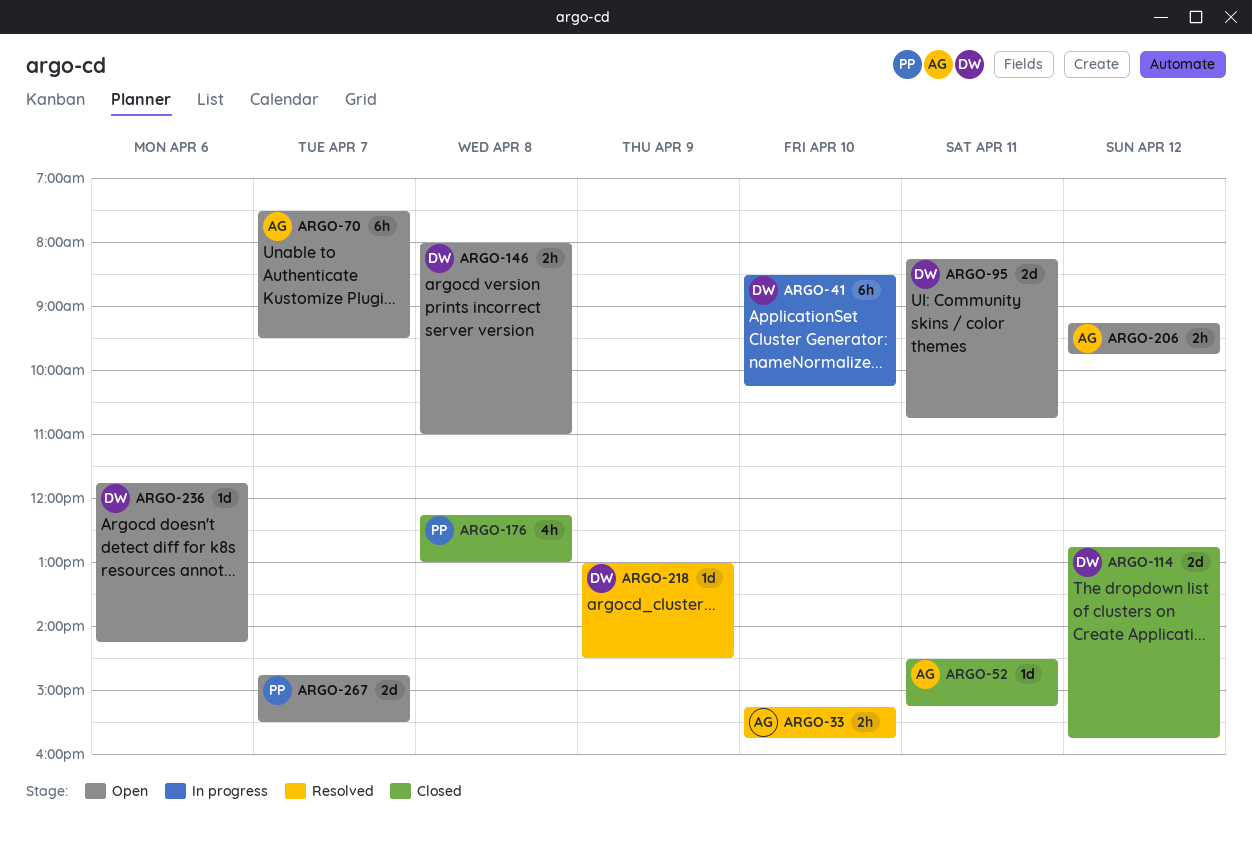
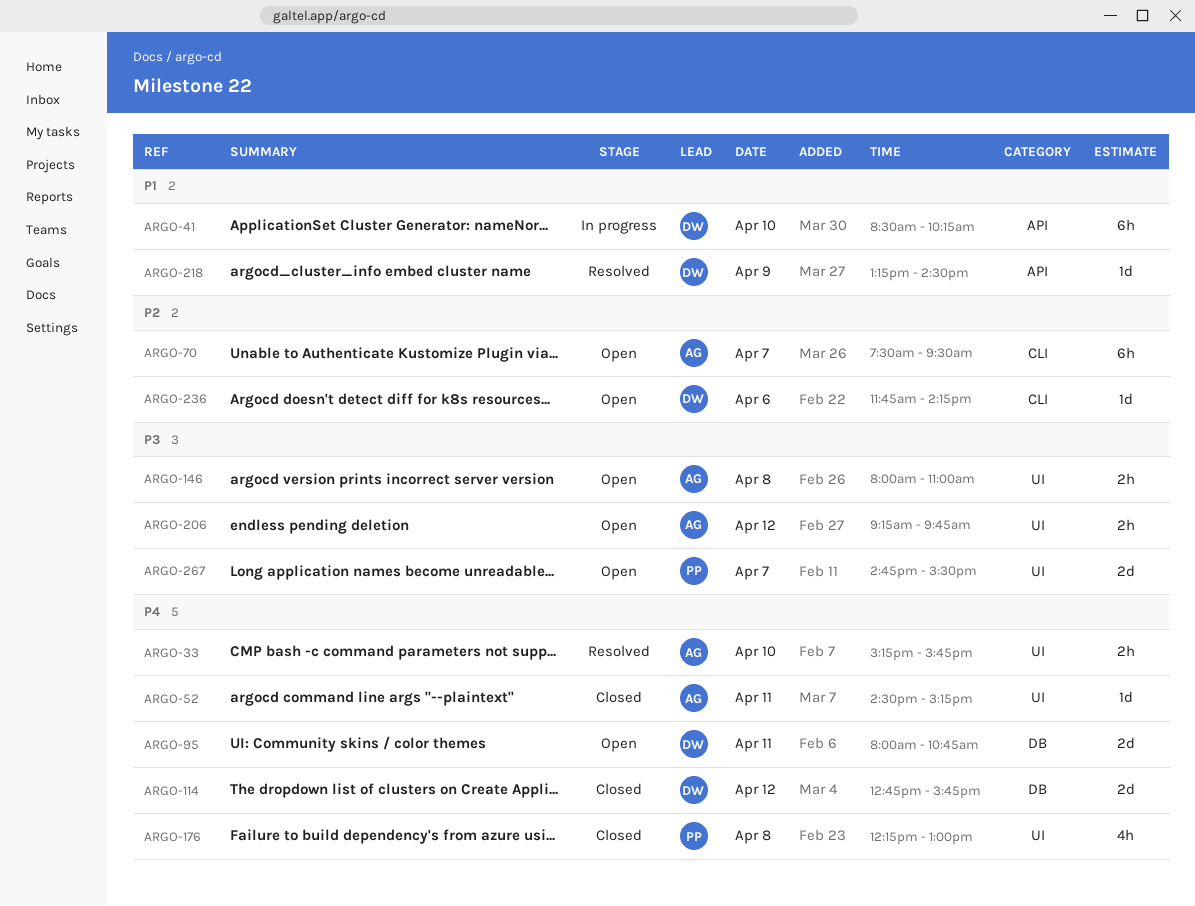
ARGO-95, begins: 08:15 -> 08:00
ARGO-146, owner: DW -> AG
ARGO-218, begins: 13:00 -> 13:15

